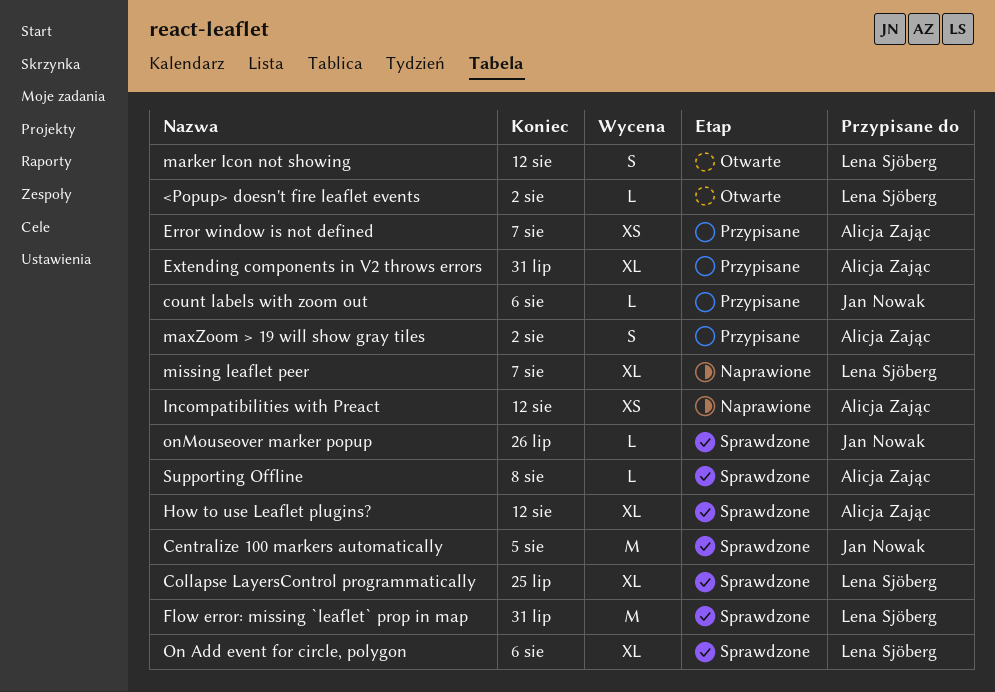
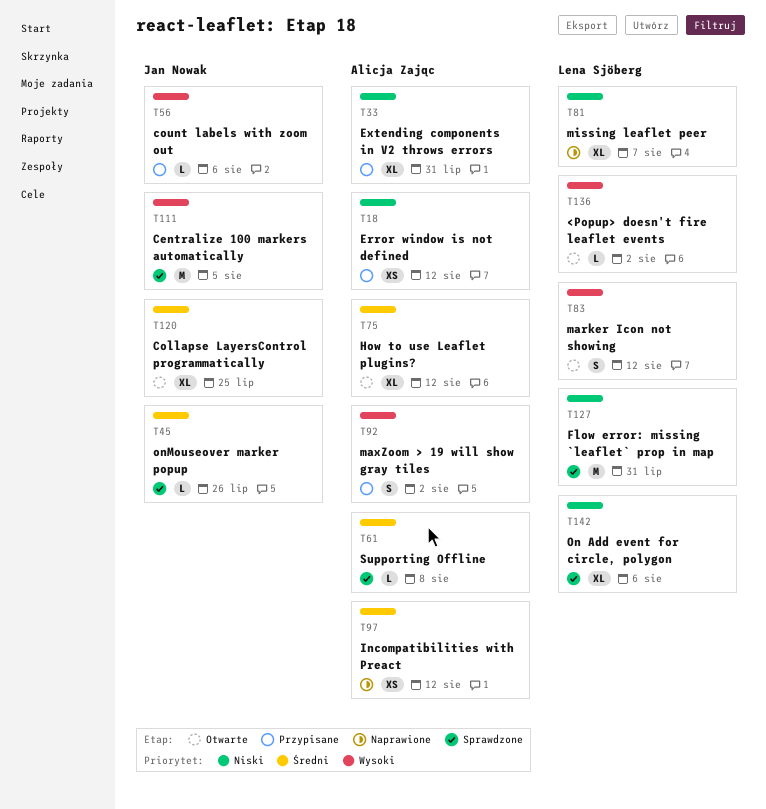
Collapse LayersControl programmatically, status: Sprawdzone -> Otwarte
Collapse LayersControl programmatically, owner: Lena Sjöberg -> Jan Nowak
Error window is not defined, due: Aug 7 -> Aug 12
How to use Leaflet plugins?, status: Sprawdzone -> Otwarte

